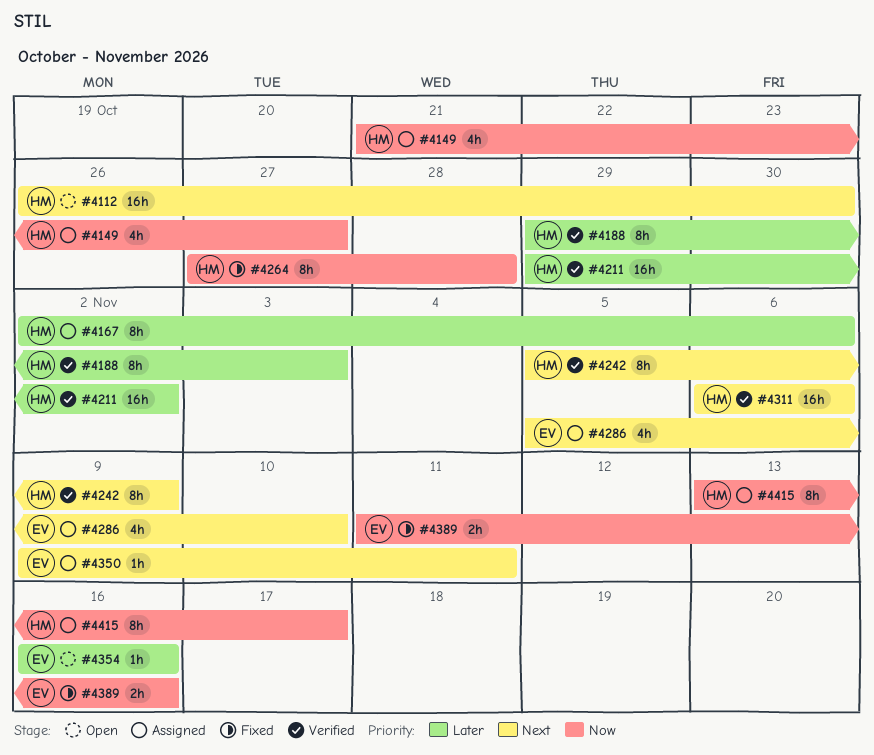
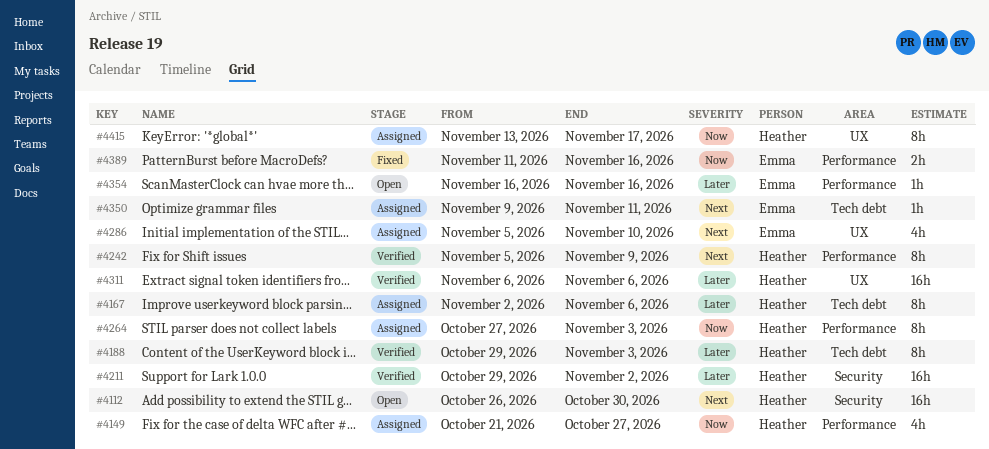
#4264, status: Fixed -> Assigned
#4264, due: Oct 28 -> Nov 3
#4311, priority: Next -> Later

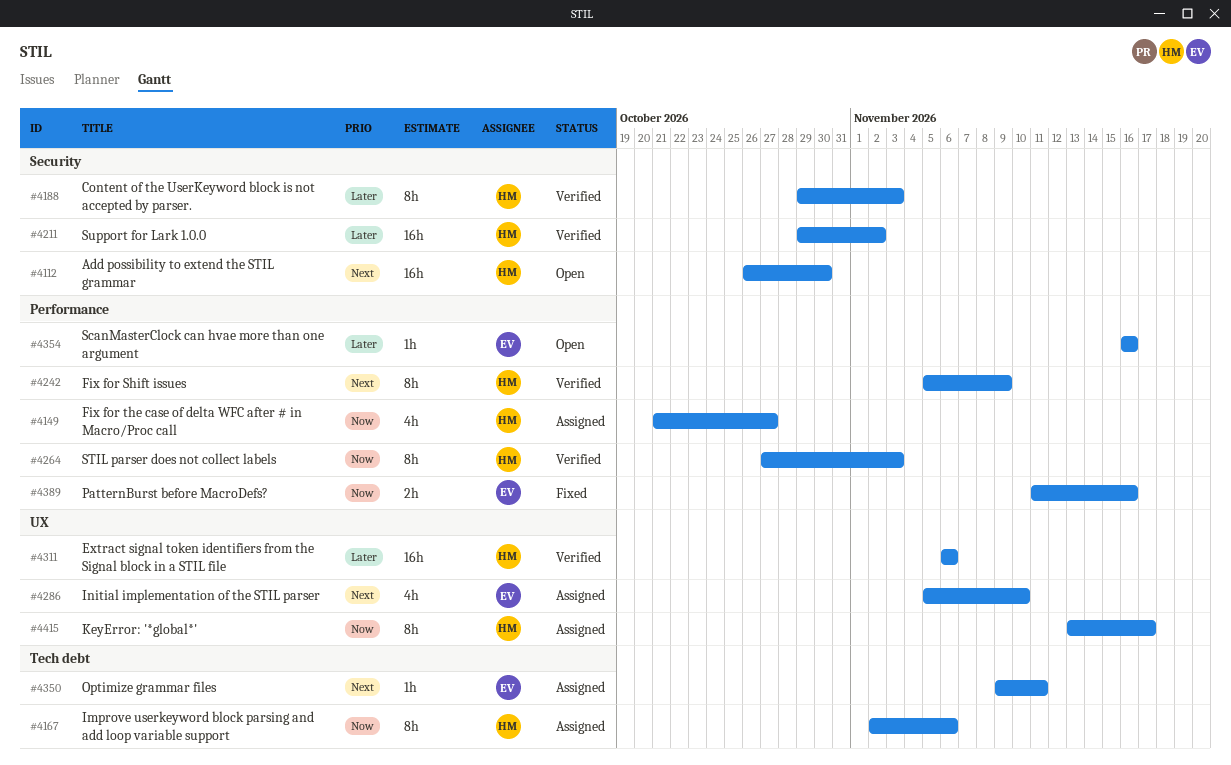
#4167, priority: Later -> Now
#4188, label: Tech debt -> Security
#4264, status: Assigned -> Verified

